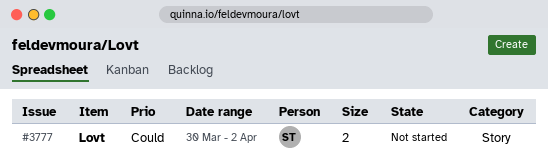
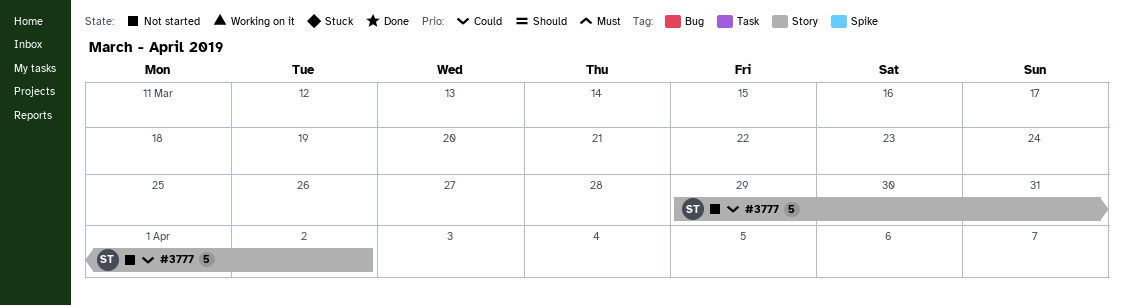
#3777, estimate: 2 -> 5
#3777, start: Mar 30 -> Mar 29

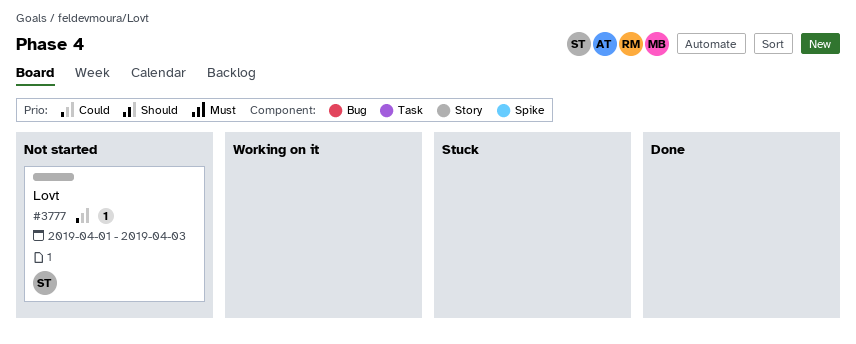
#3777, estimate: 5 -> 1
#3777, start: Mar 29 -> Apr 1
#3777, due: Apr 2 -> Apr 3

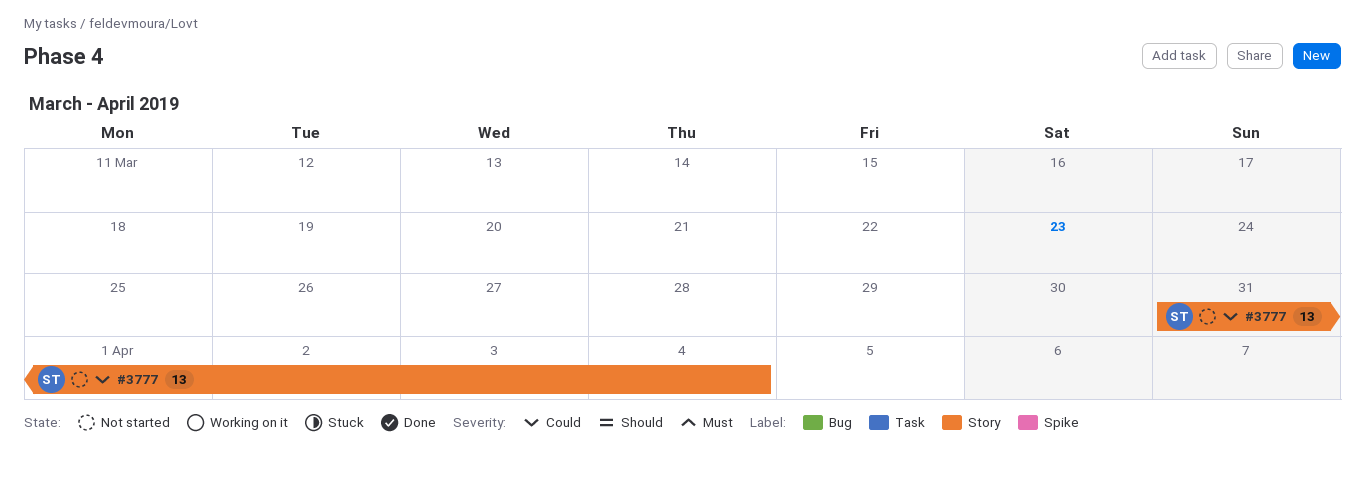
#3777, estimate: 1 -> 13
#3777, start: Apr 1 -> Mar 31
#3777, due: Apr 3 -> Apr 4

